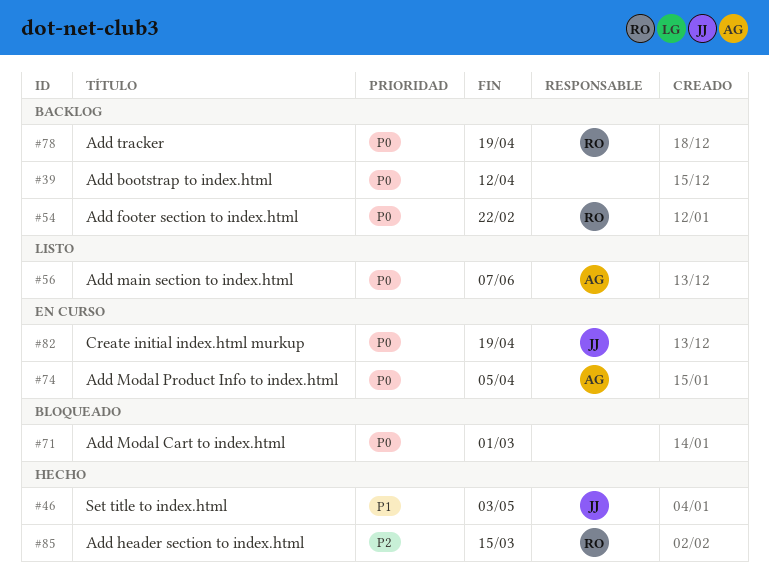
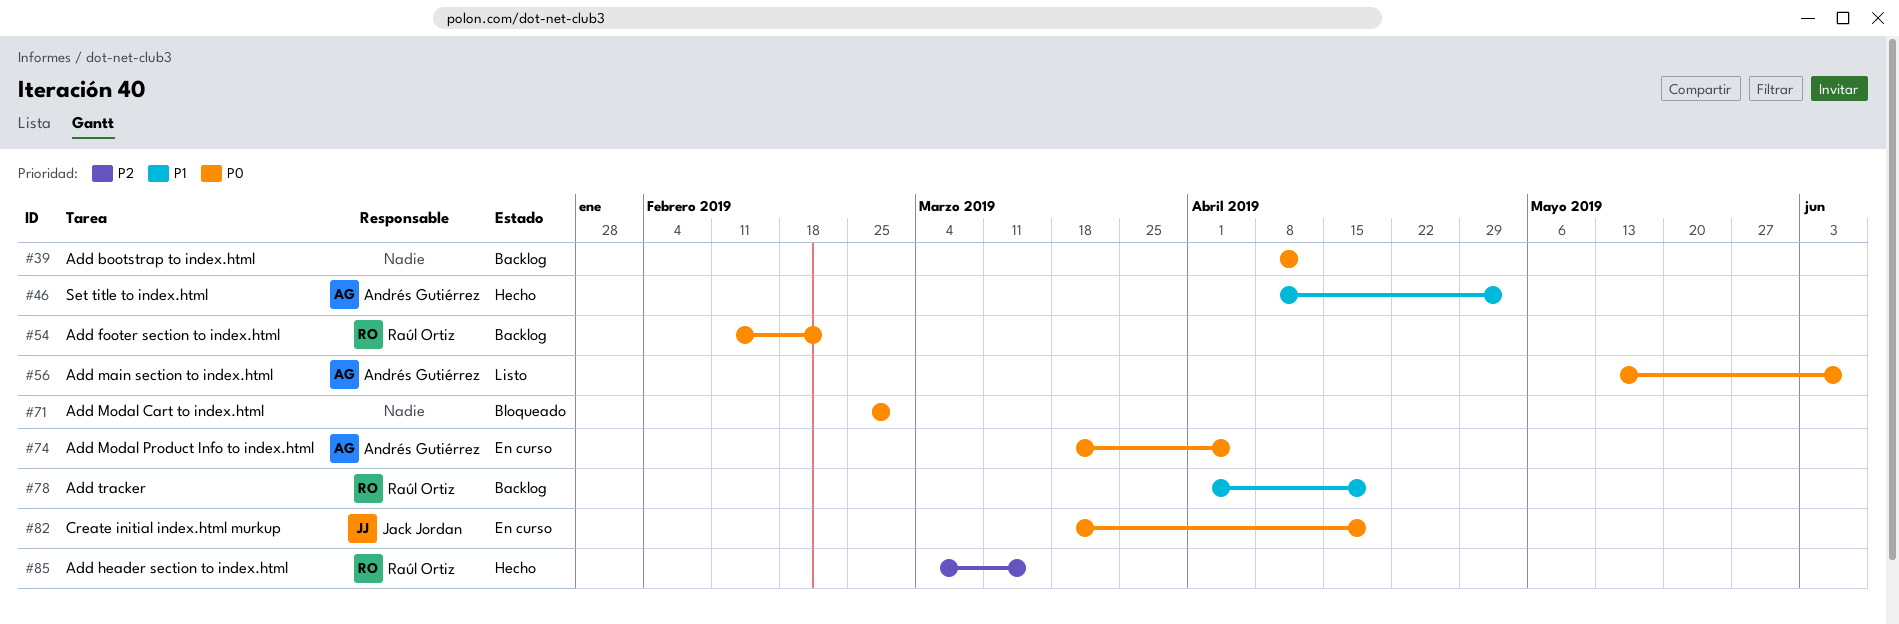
#46, owner: Jack Jordan -> Andrés Gutiérrez
#78, priority: P0 -> P1

